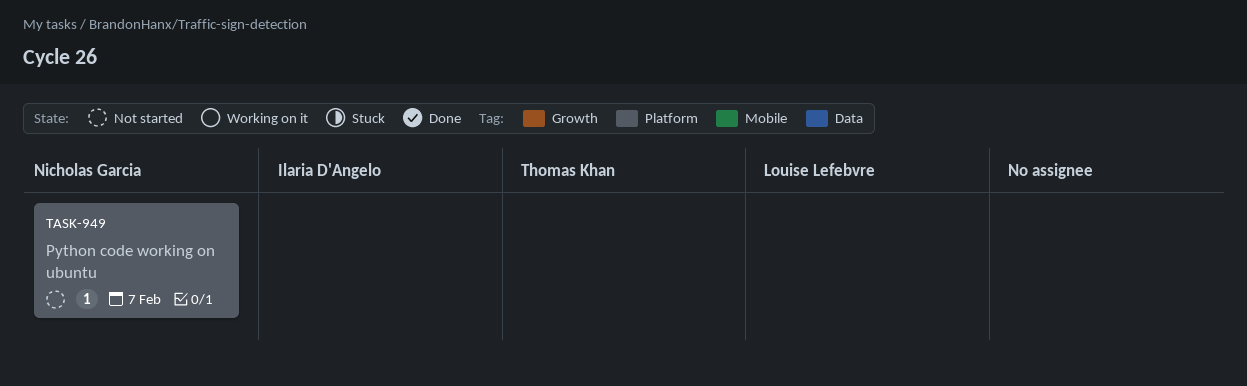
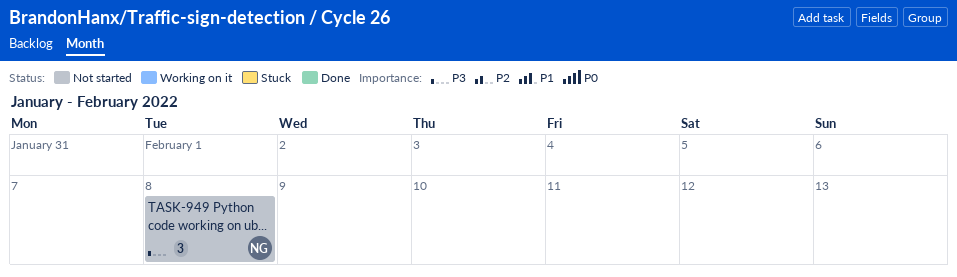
TASK-949, estimate: 1 -> 3
TASK-949, due: Feb 7 -> Feb 8

